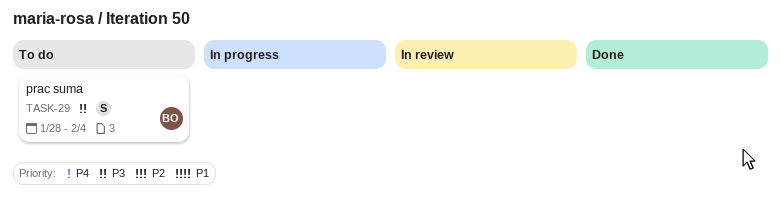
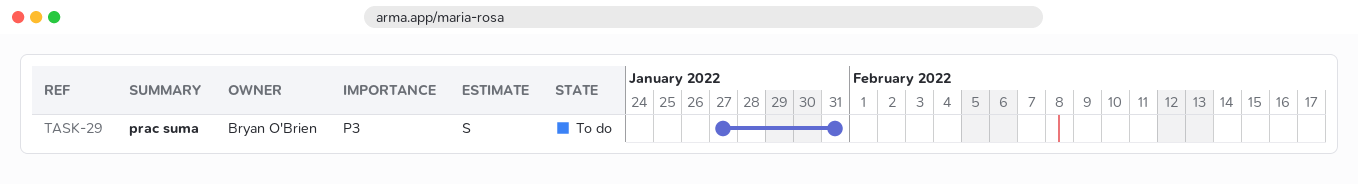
TASK-29, start: Jan 28 -> Jan 27
TASK-29, due: Feb 4 -> Jan 31

